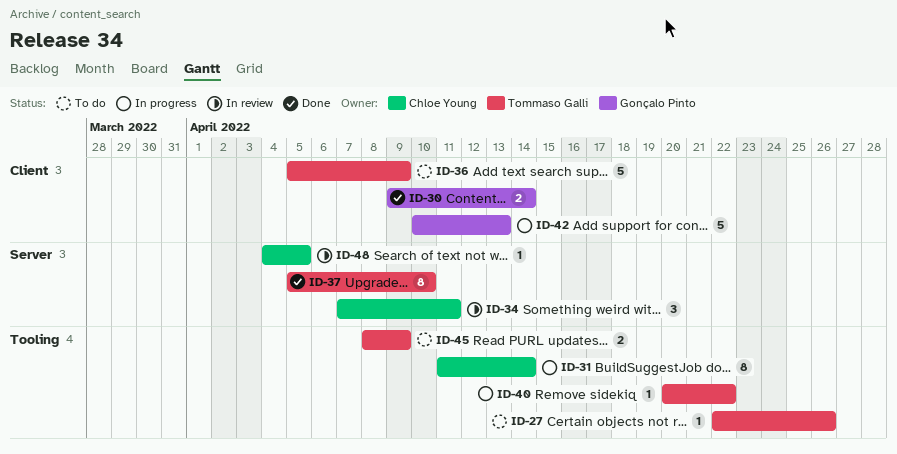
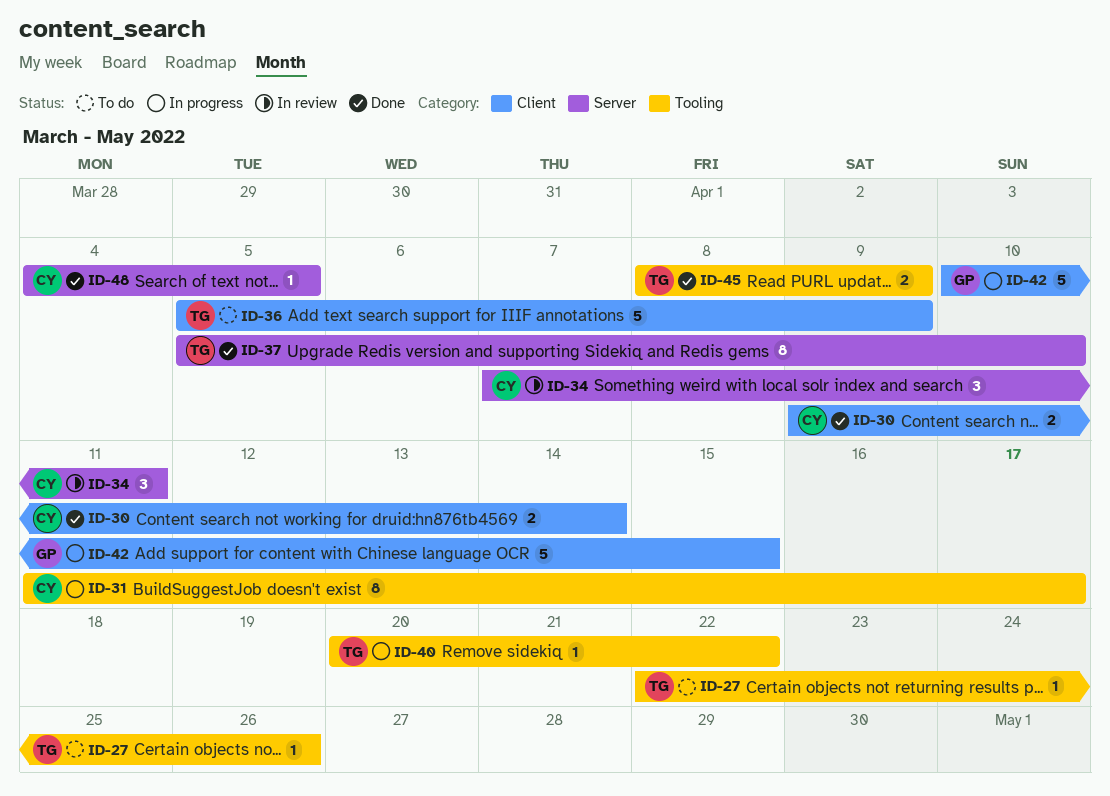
ID-30, owner: Gonçalo Pinto -> Chloe Young
ID-31, due: Apr 14 -> Apr 17
ID-42, due: Apr 13 -> Apr 15
ID-45, status: To do -> Done
ID-48, status: In review -> Done

